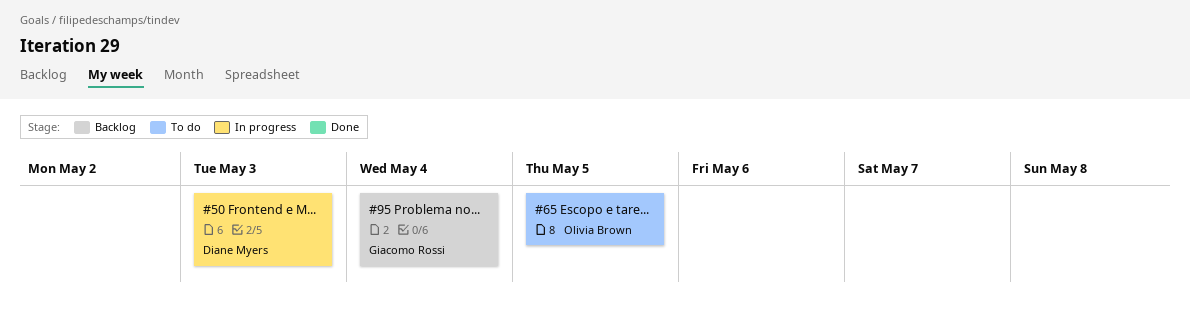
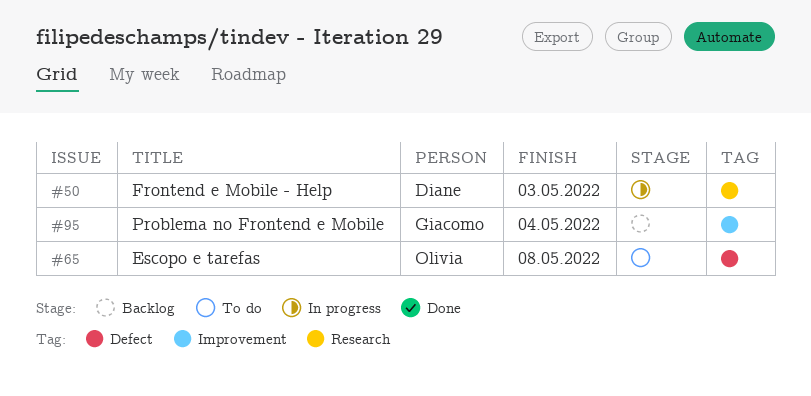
#65, due: May 5 -> May 8

